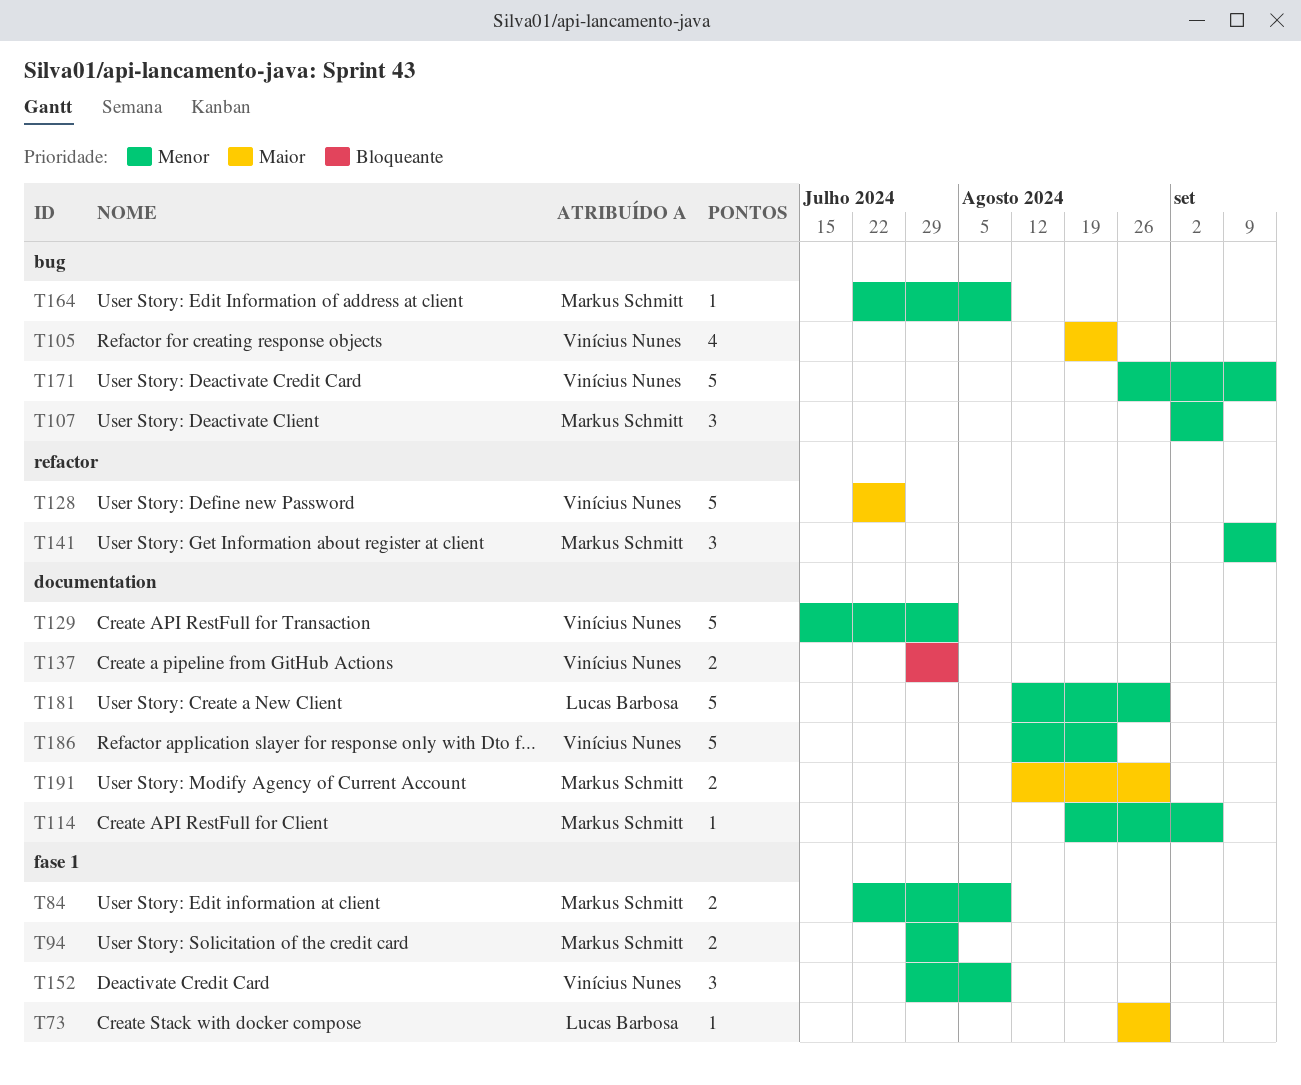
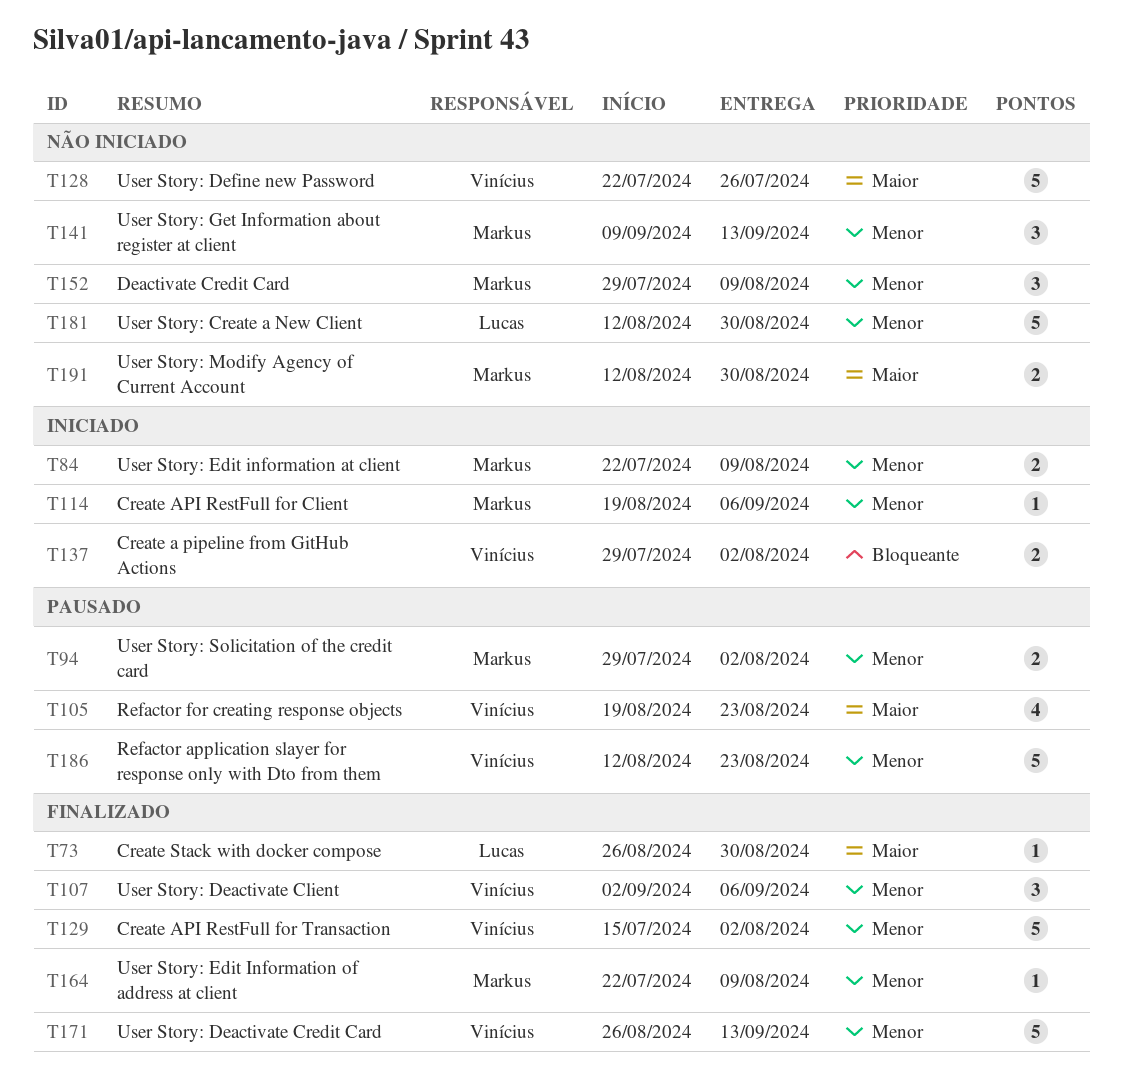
T107, owner: Markus Schmitt -> Vinícius Nunes
T152, owner: Vinícius Nunes -> Markus Schmitt

